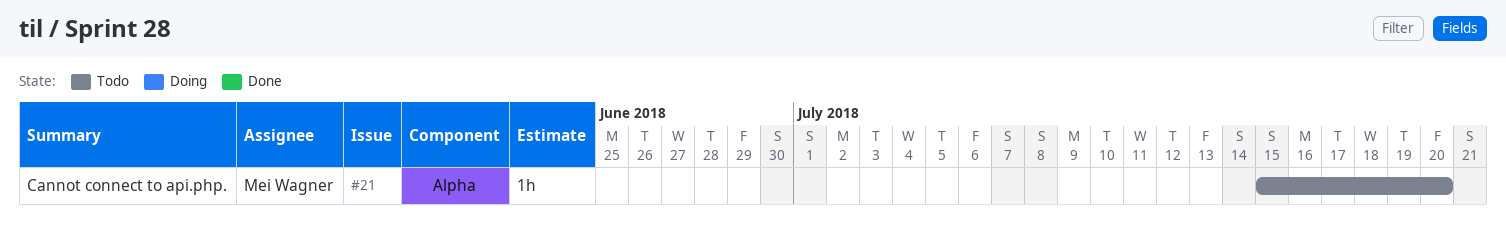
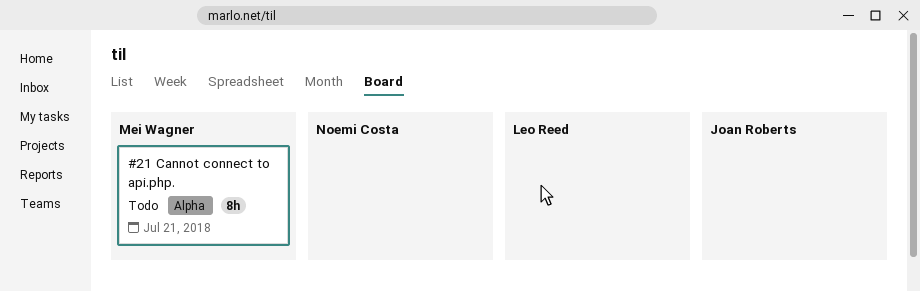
#21, estimate: 1h -> 8h
#21, due: Jul 20 -> Jul 21

